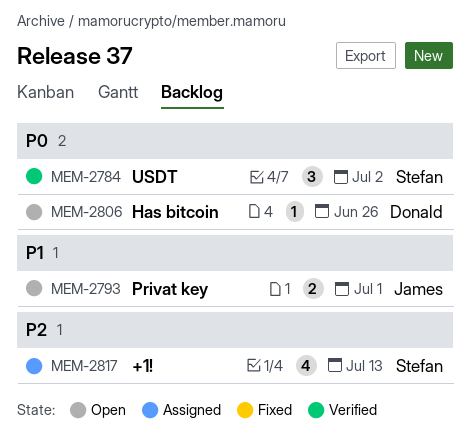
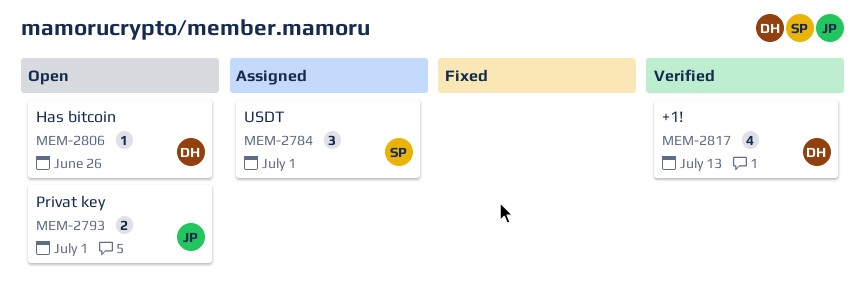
MEM-2784, status: Verified -> Assigned
MEM-2784, due: Jul 2 -> Jul 1
MEM-2817, status: Assigned -> Verified
MEM-2817, owner: Stefan -> Donald

